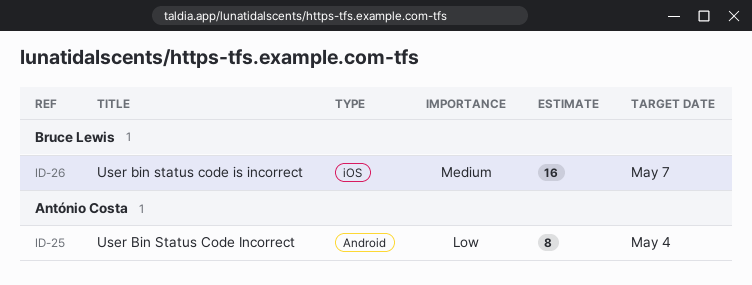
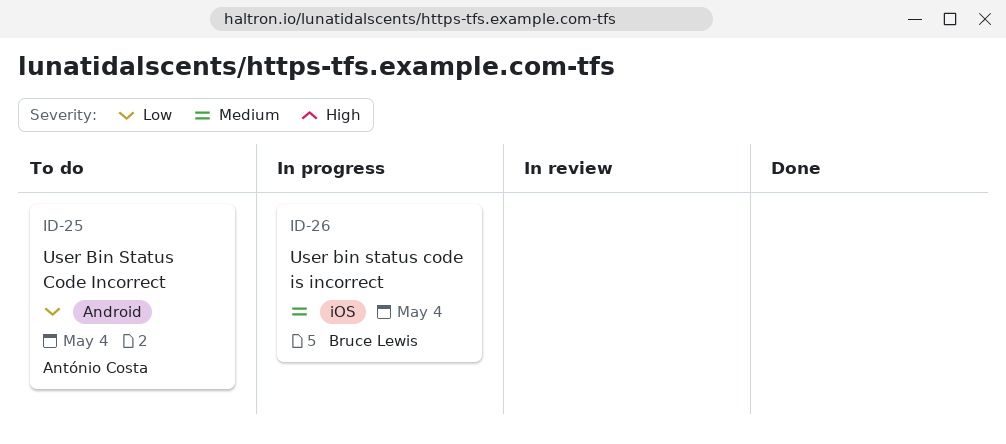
ID-26, due: May 7 -> May 4

